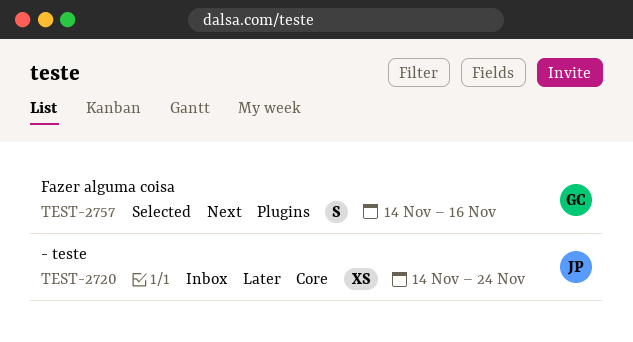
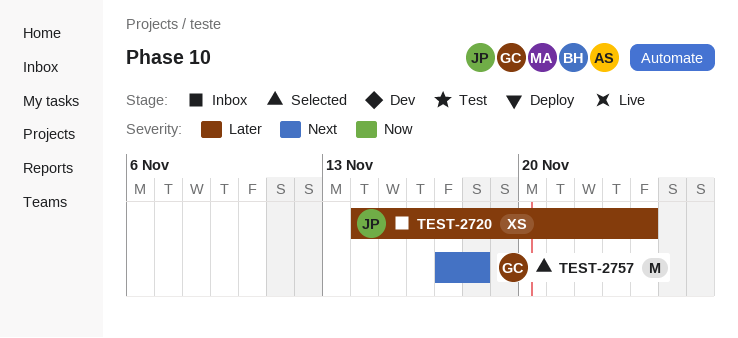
TEST-2757, estimate: S -> M
TEST-2757, start: Nov 14 -> Nov 17
TEST-2757, due: Nov 16 -> Nov 18

